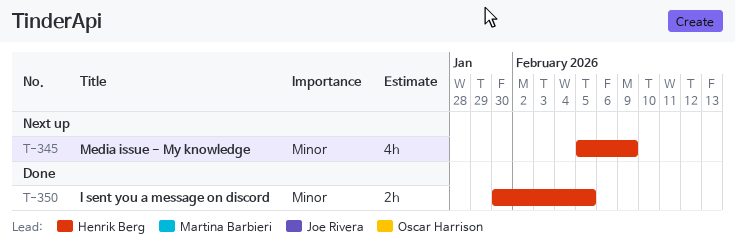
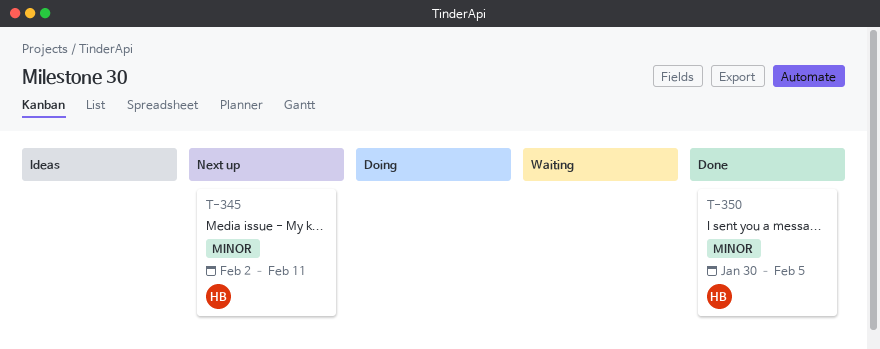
T-345, start: Feb 5 -> Feb 2
T-345, due: Feb 9 -> Feb 11

